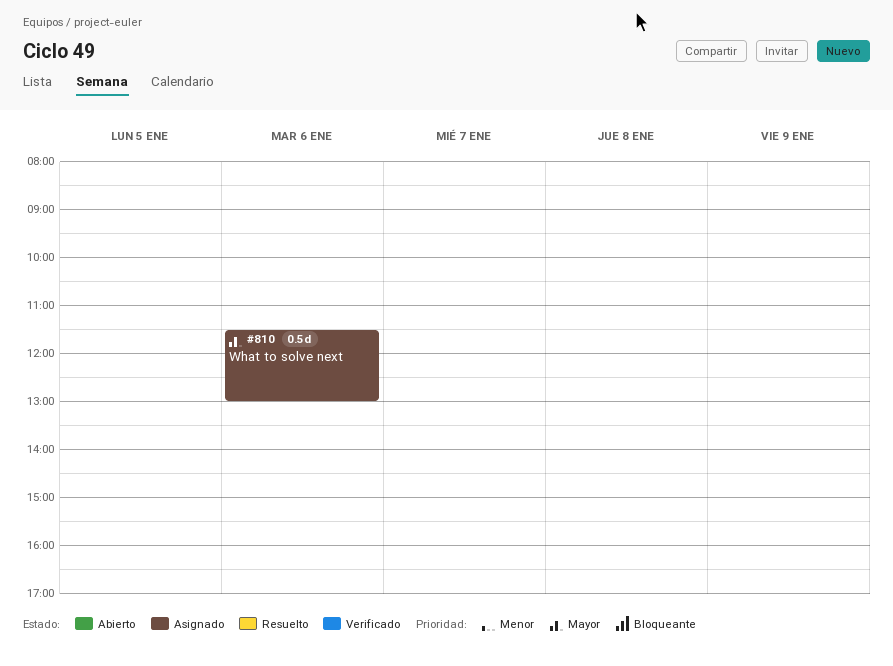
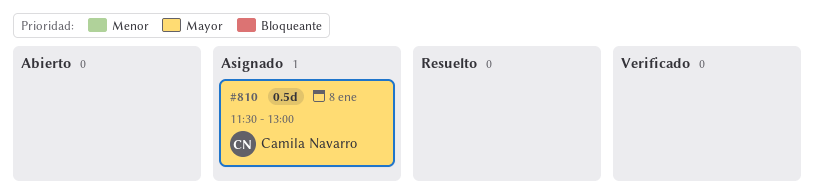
#810, day: Jan 6 -> Jan 8

